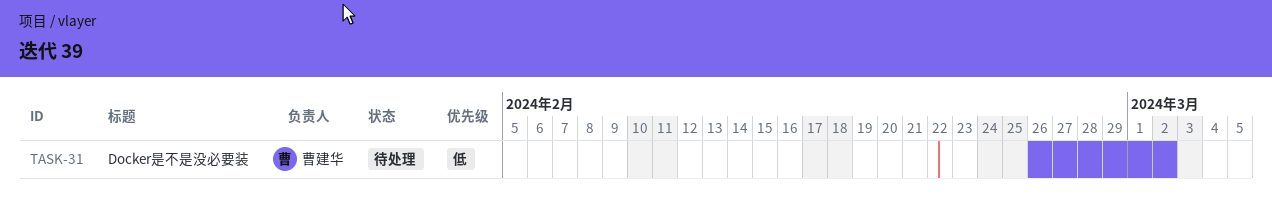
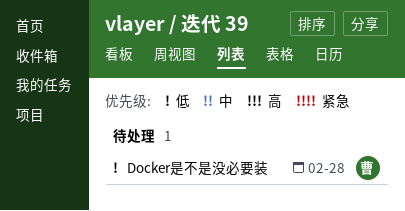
Docker是不是没必要装, due: Mar 2 -> Feb 28

